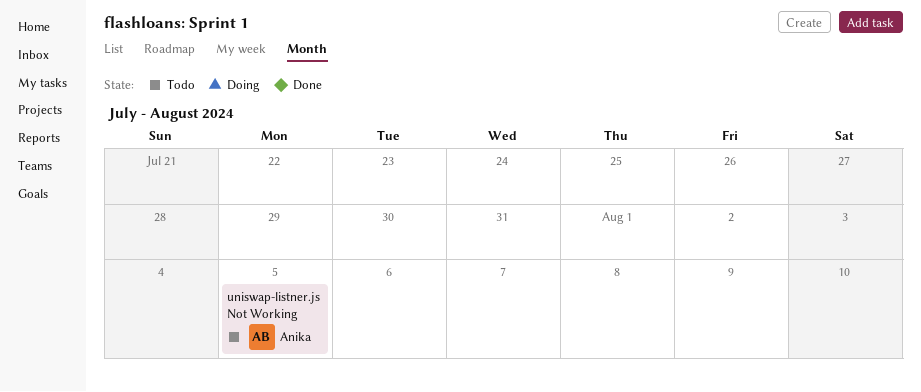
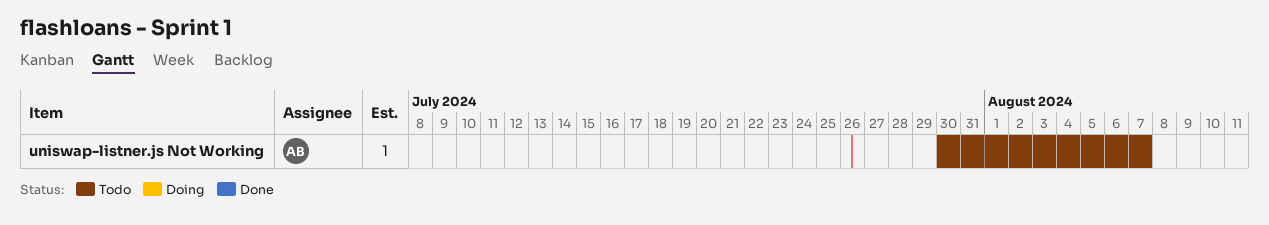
uniswap-listner.js Not Working, due: Aug 5 -> Aug 7

